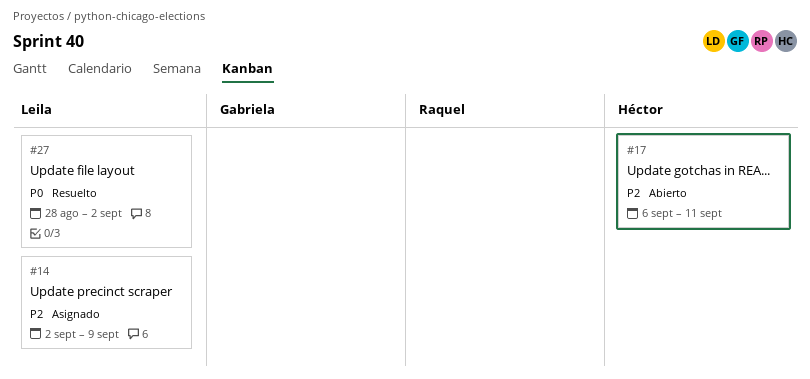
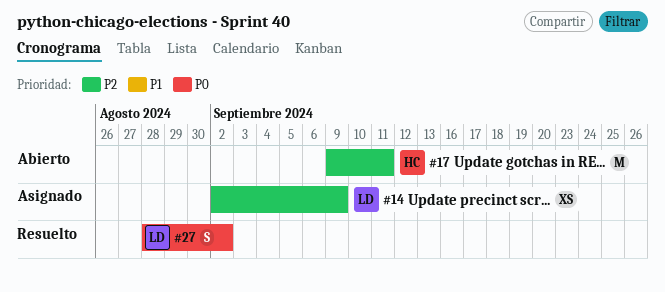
#17, start: Sep 6 -> Sep 9

